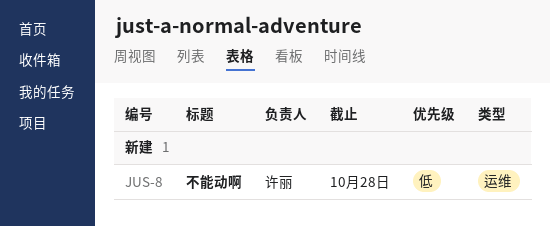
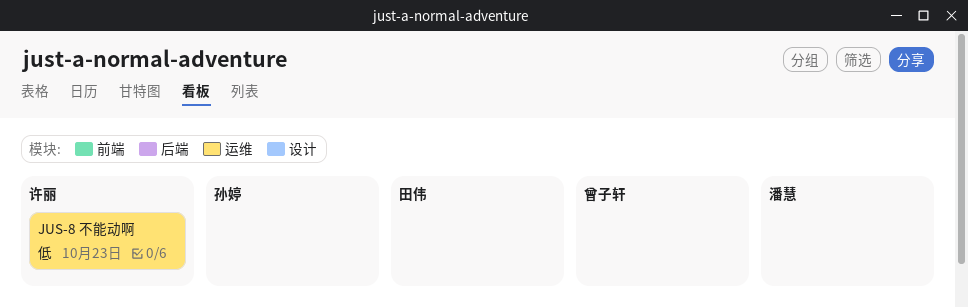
JUS-8, due: Oct 28 -> Oct 23

